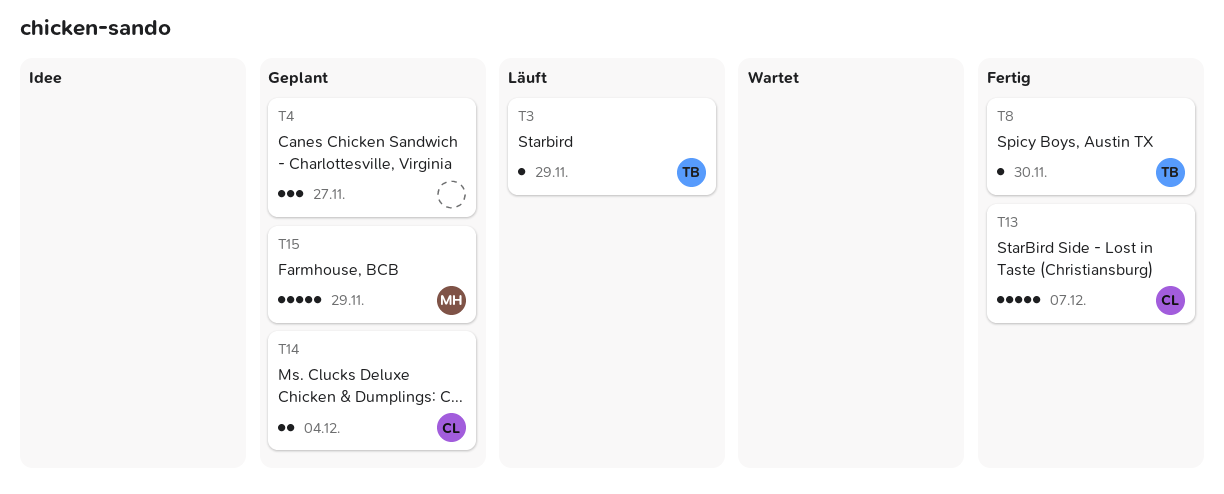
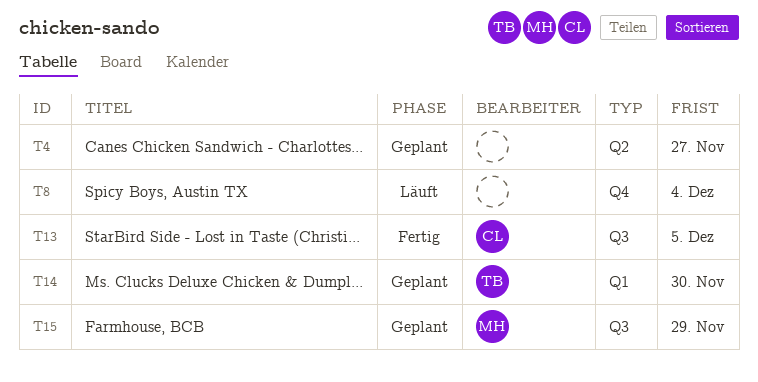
T3: present -> none
T8, status: Fertig -> Läuft
T8, owner: TB -> none
T8, due: Nov 30 -> Dec 4
T13, due: Dec 7 -> Dec 5
T14, owner: CL -> TB
T14, due: Dec 4 -> Nov 30

